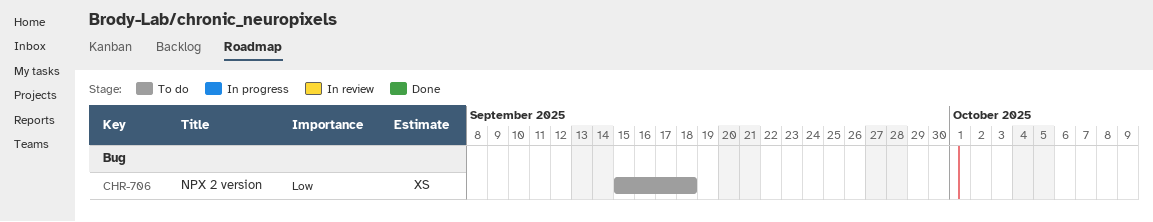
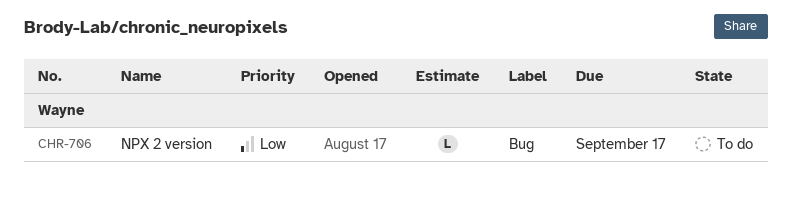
CHR-706, estimate: XS -> L
CHR-706, due: Sep 18 -> Sep 17

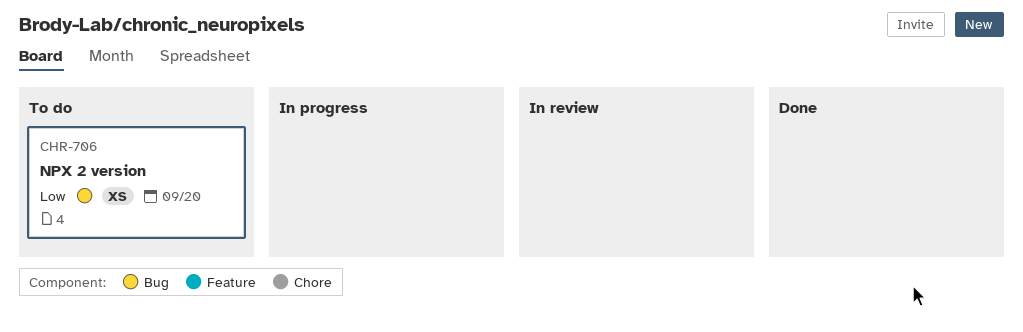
CHR-706, estimate: L -> XS
CHR-706, due: Sep 17 -> Sep 20

